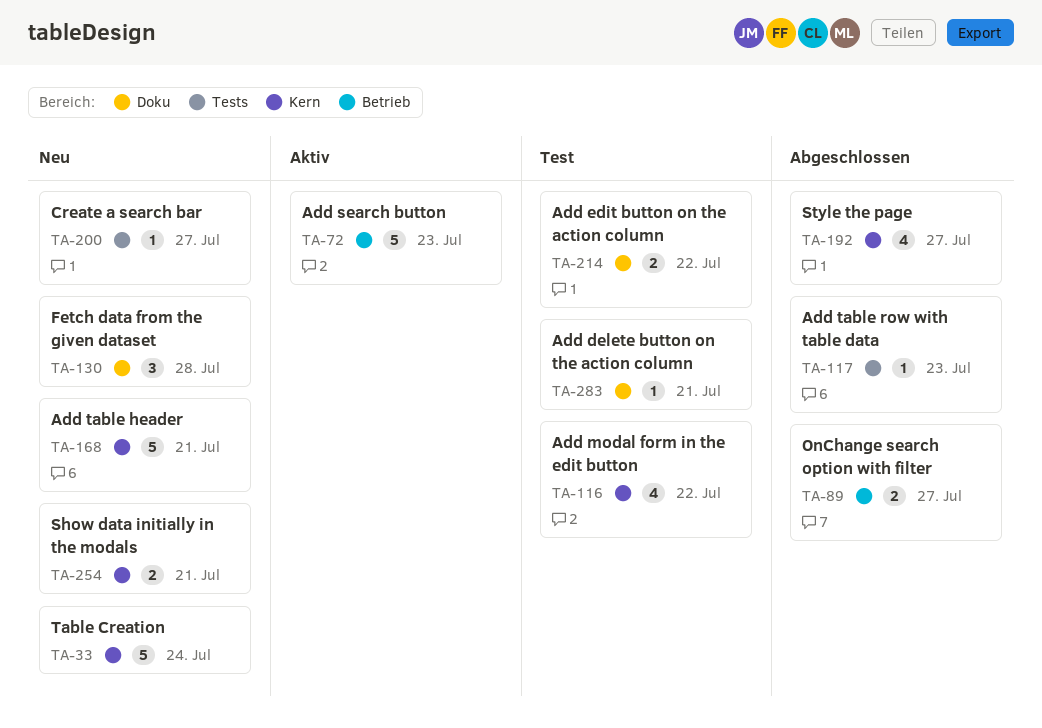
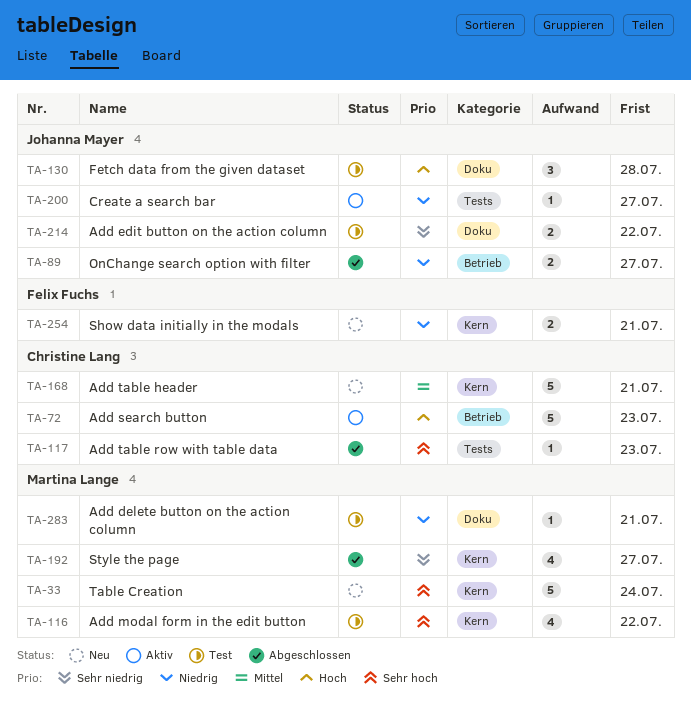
TA-130, status: Neu -> Test
TA-200, status: Neu -> Aktiv

